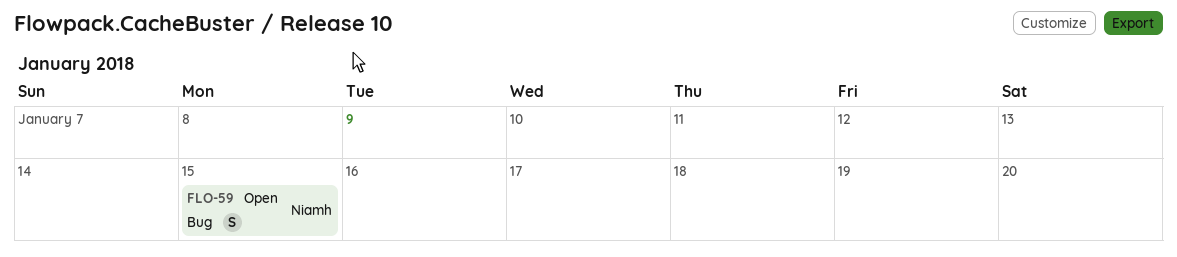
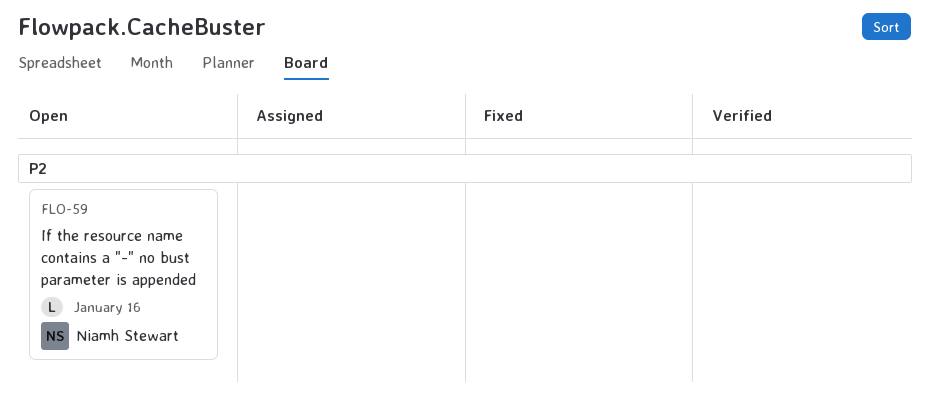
FLO-59, estimate: S -> L
FLO-59, due: Jan 15 -> Jan 16

